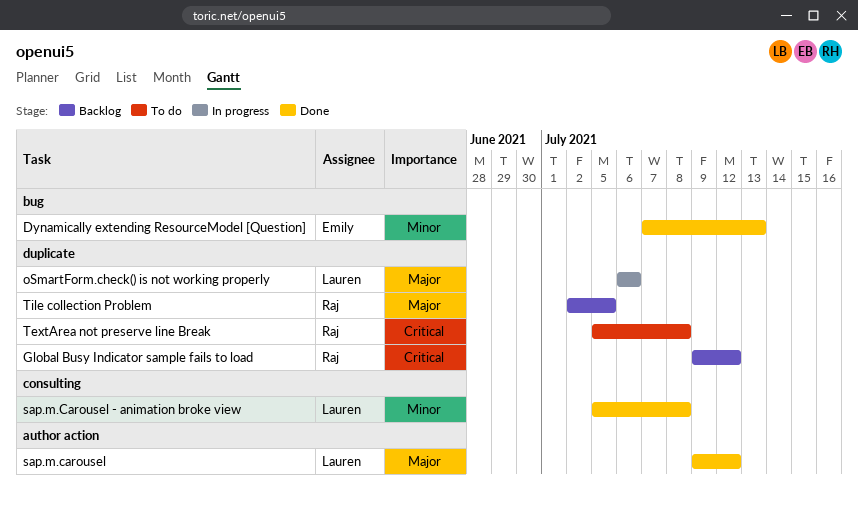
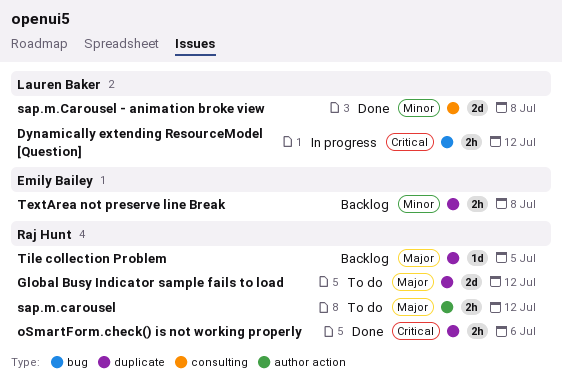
Dynamically extending ResourceModel [Question], status: Done -> In progress
Dynamically extending ResourceModel [Question], owner: Emily Bailey -> Lauren Baker
Dynamically extending ResourceModel [Question], priority: Minor -> Critical
Dynamically extending ResourceModel [Question], due: Jul 13 -> Jul 12
Global Busy Indicator sample fails to load, status: Backlog -> To do
Global Busy Indicator sample fails to load, priority: Critical -> Major
oSmartForm.check() is not working properly, status: In progress -> Done
oSmartForm.check() is not working properly, owner: Lauren Baker -> Raj Hunt
oSmartForm.check() is not working properly, priority: Major -> Critical
sap.m.carousel, status: Done -> To do
sap.m.carousel, owner: Lauren Baker -> Raj Hunt
TextArea not preserve line Break, status: To do -> Backlog
TextArea not preserve line Break, owner: Raj Hunt -> Emily Bailey
TextArea not preserve line Break, priority: Critical -> Minor

